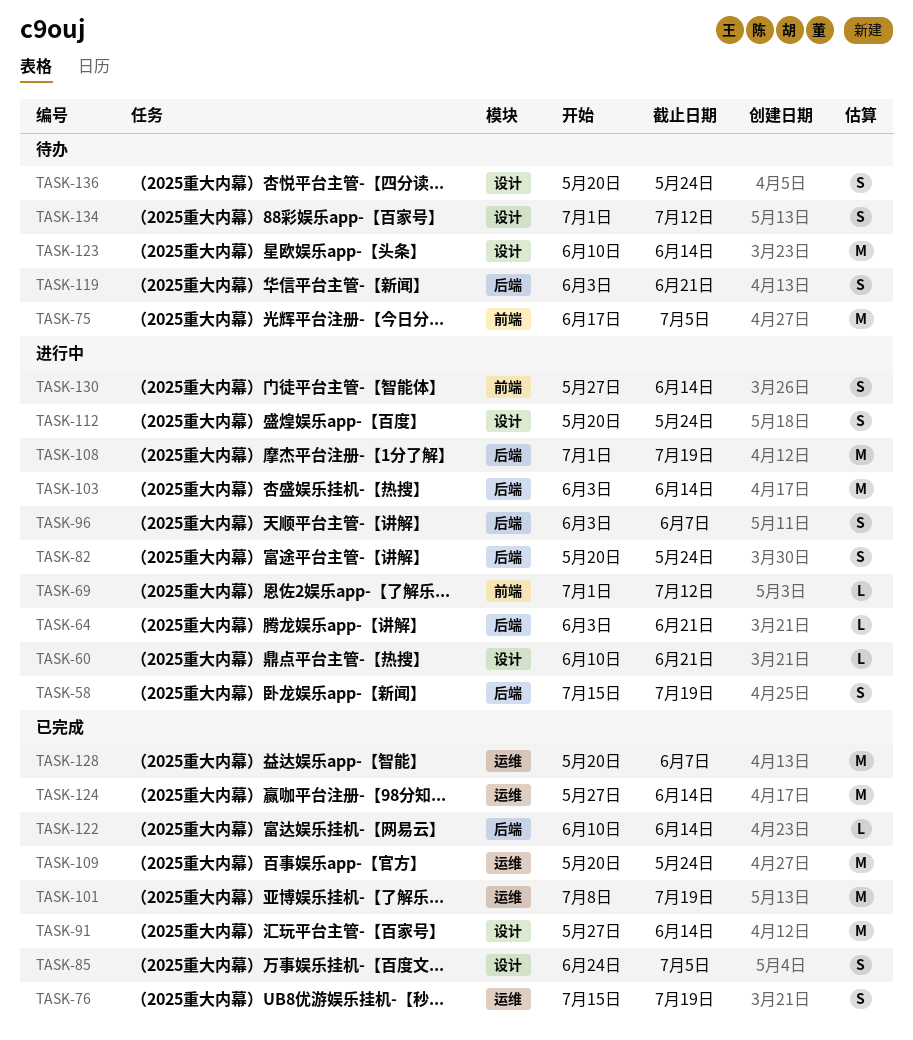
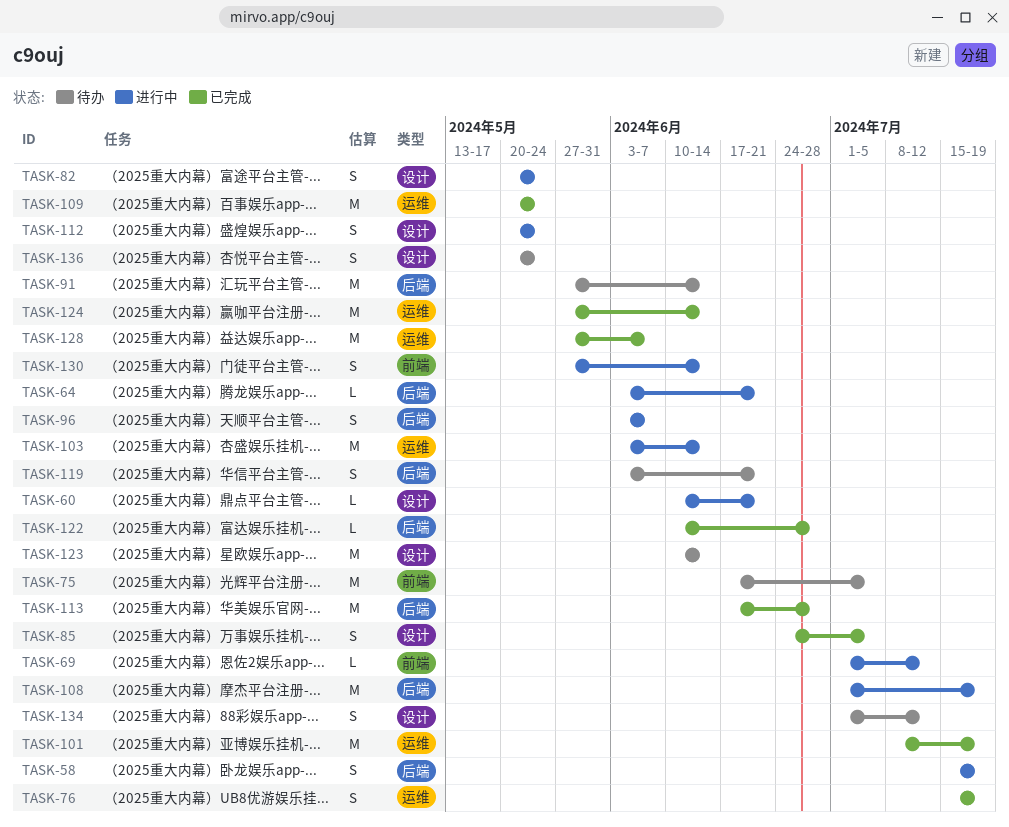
TASK-82, label: 后端 -> 设计
TASK-91, status: 已完成 -> 待办
TASK-91, label: 设计 -> 后端
TASK-103, label: 后端 -> 运维
TASK-113: none -> present
TASK-122, due: Jun 14 -> Jun 28
TASK-128, start: May 20 -> May 27

